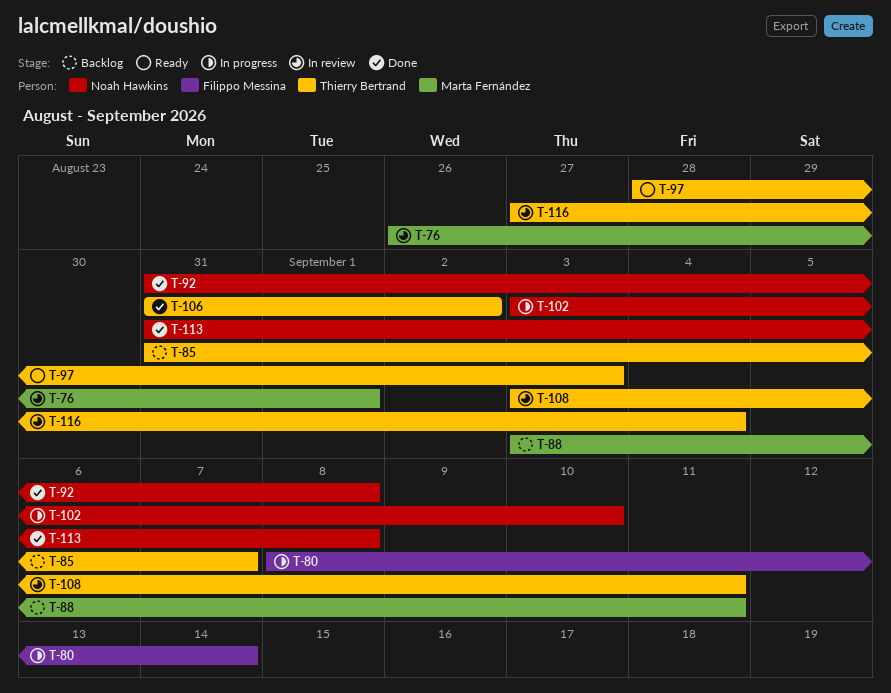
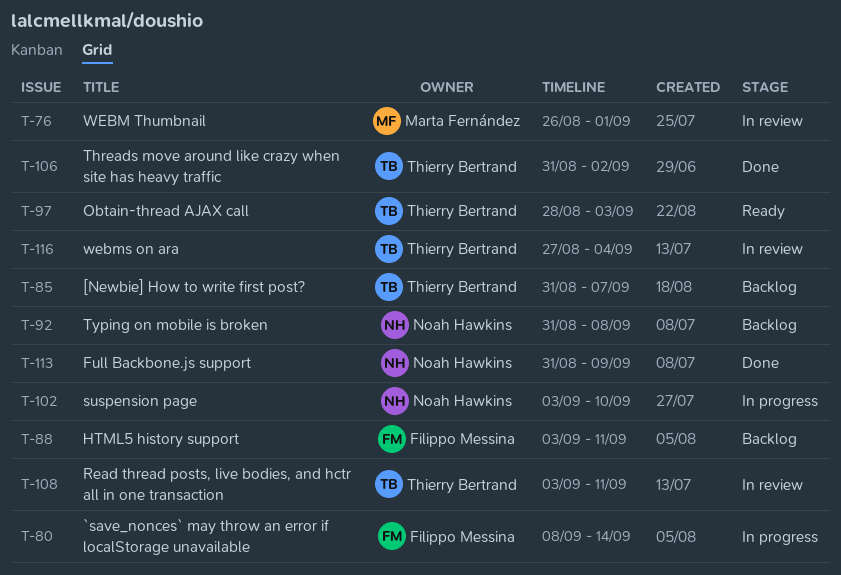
T-88, owner: Marta Fernández -> Filippo Messina
T-92, status: Done -> Backlog
T-113, due: Sep 8 -> Sep 9

